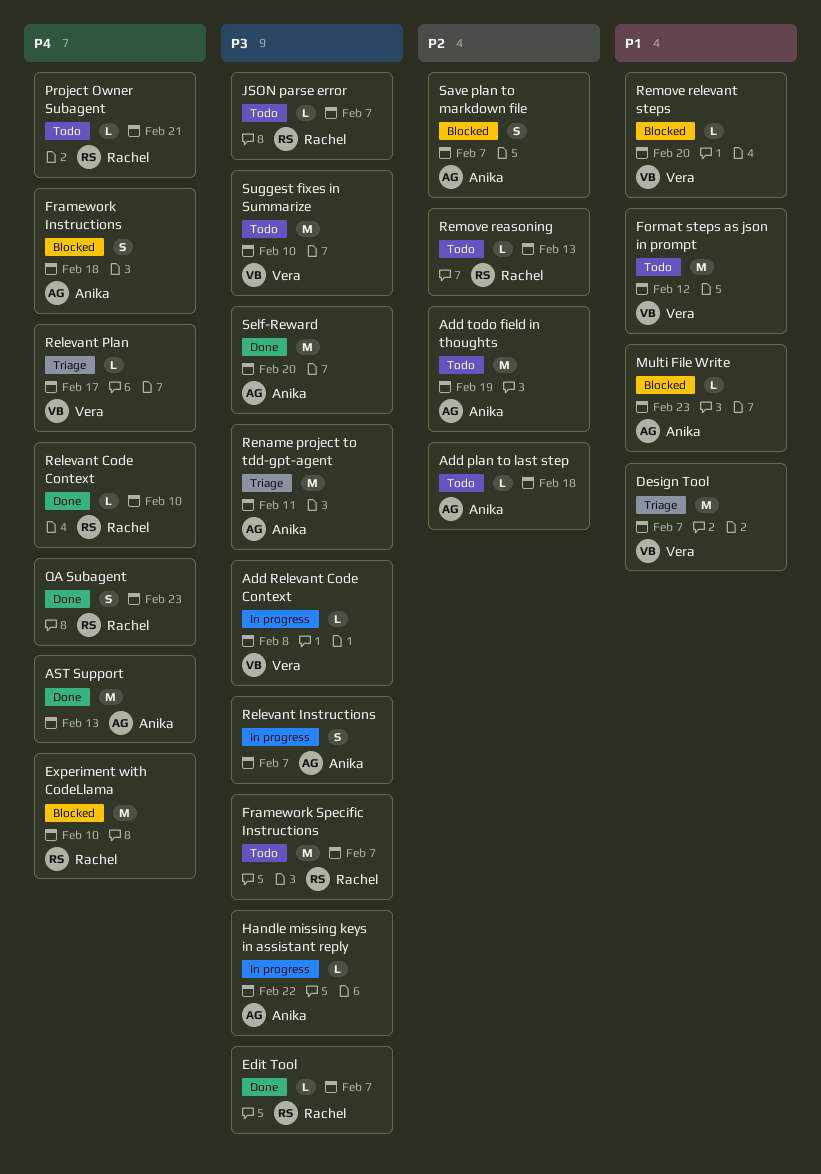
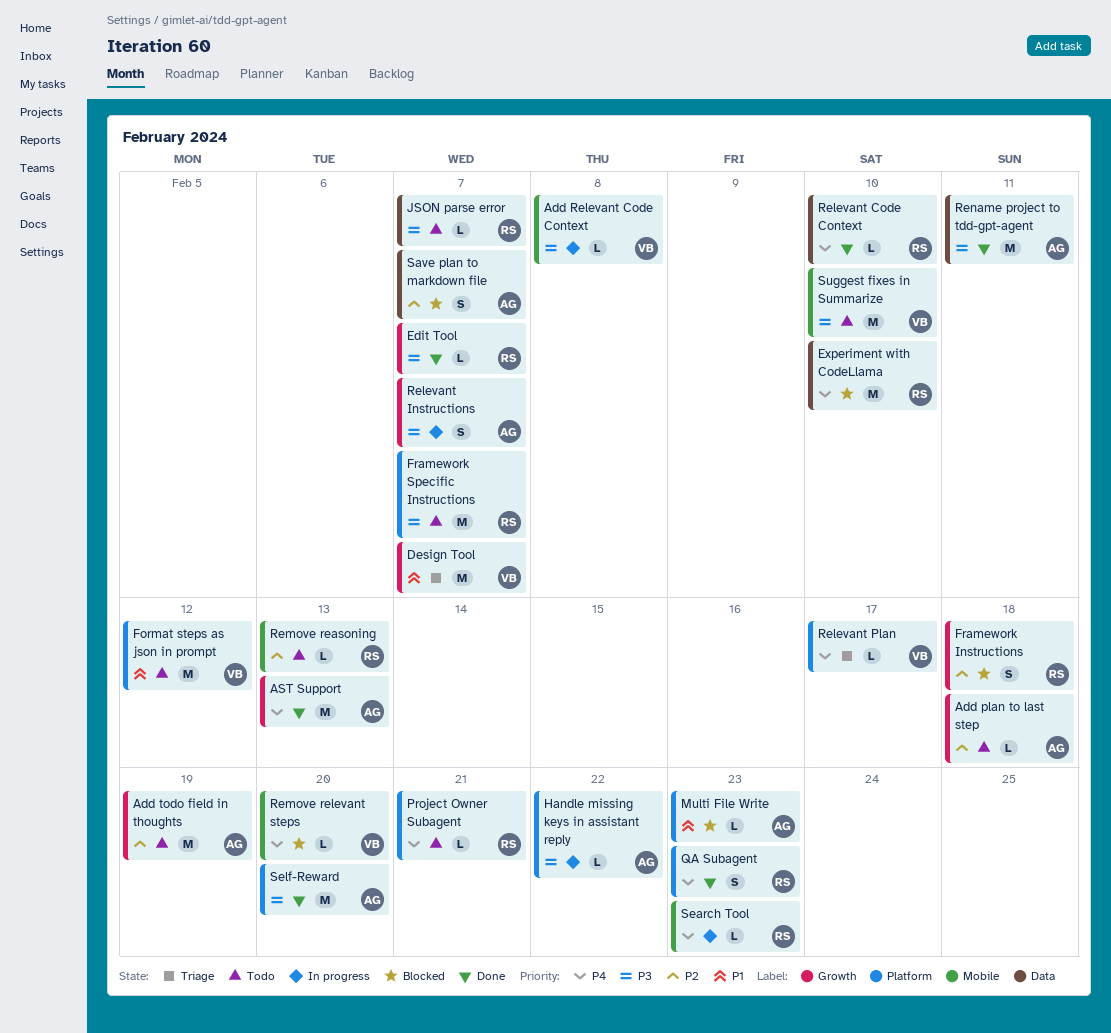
Framework Instructions, owner: Anika -> Rachel
Framework Instructions, priority: P4 -> P2
Remove relevant steps, priority: P1 -> P4
Rename project to tdd-gpt-agent, status: Triage -> Done
Search Tool: none -> present

